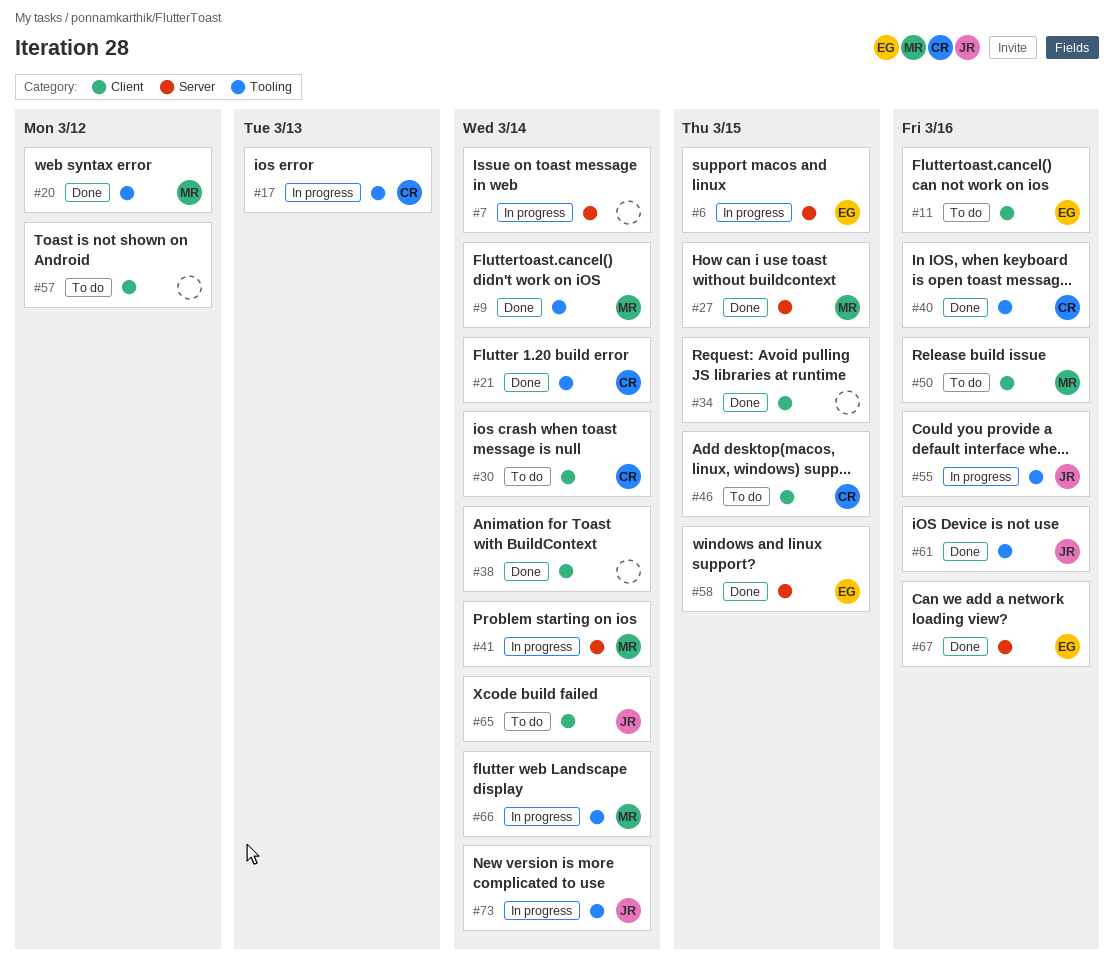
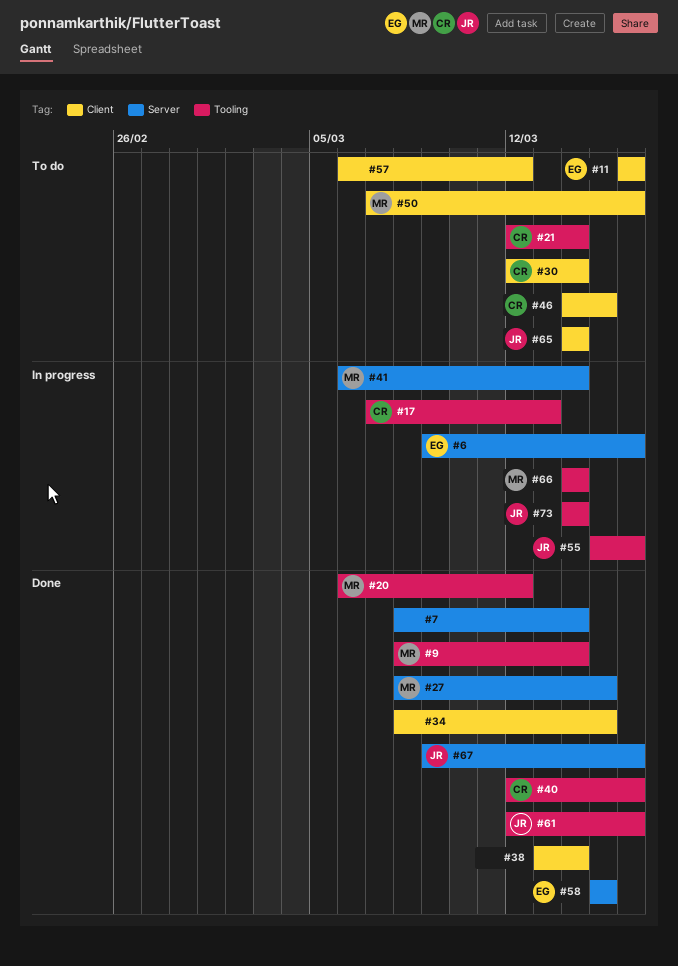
#6, due: Mar 15 -> Mar 16
#7, status: In progress -> Done
#21, status: Done -> To do
#67, owner: EG -> JR

